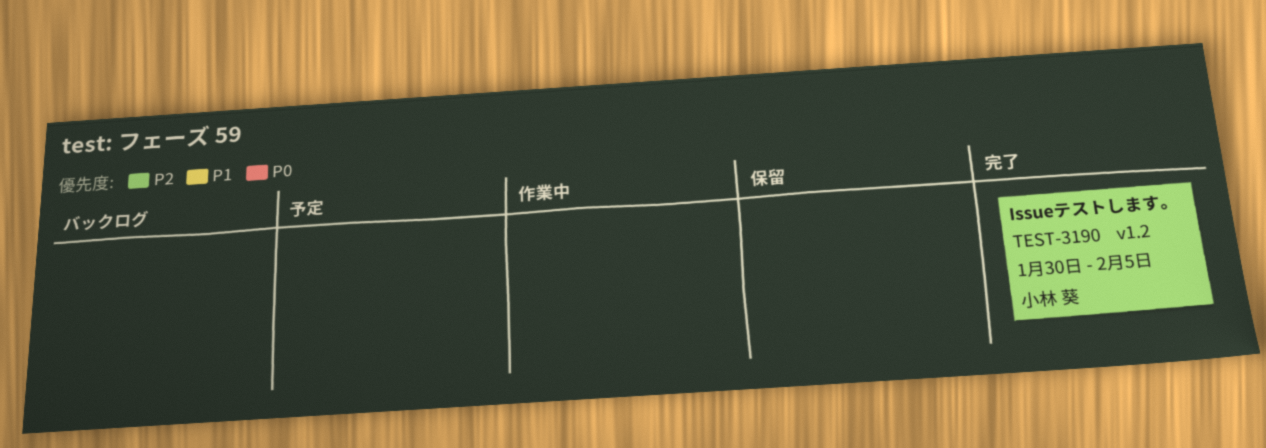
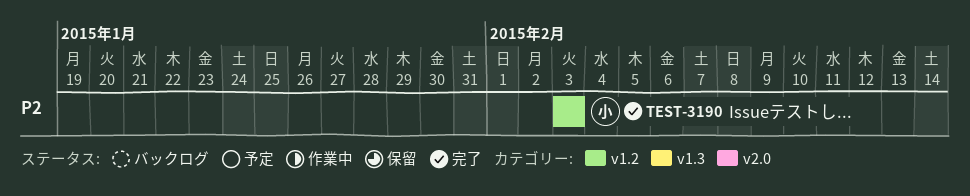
TEST-3190, start: Jan 30 -> Feb 3
TEST-3190, due: Feb 5 -> Feb 3

